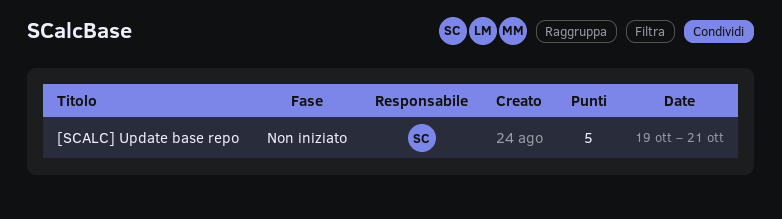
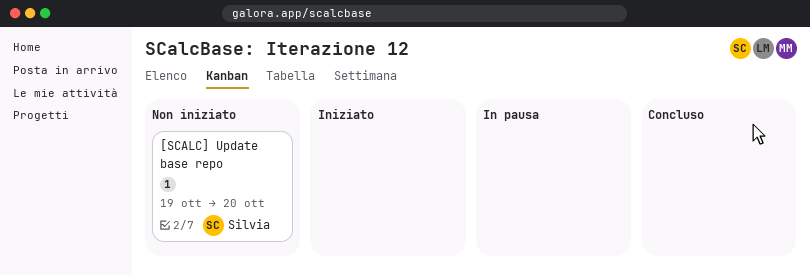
[SCALC] Update base repo, estimate: 5 -> 1
[SCALC] Update base repo, due: Oct 21 -> Oct 20

